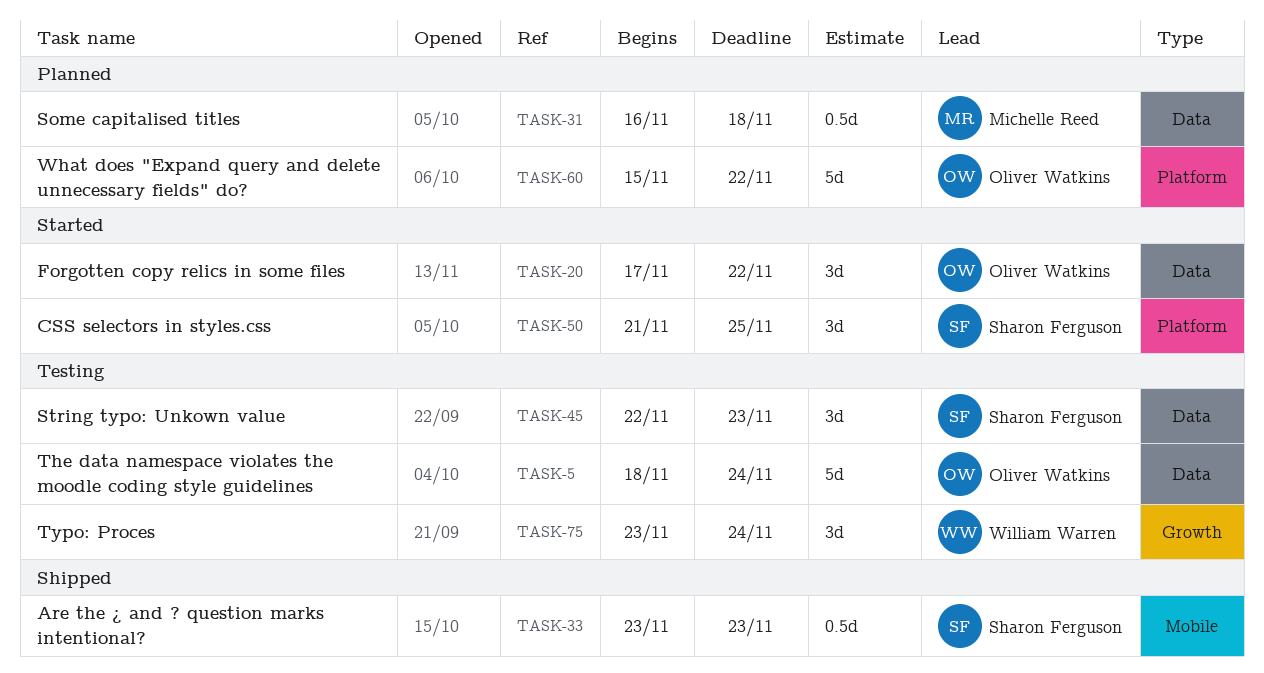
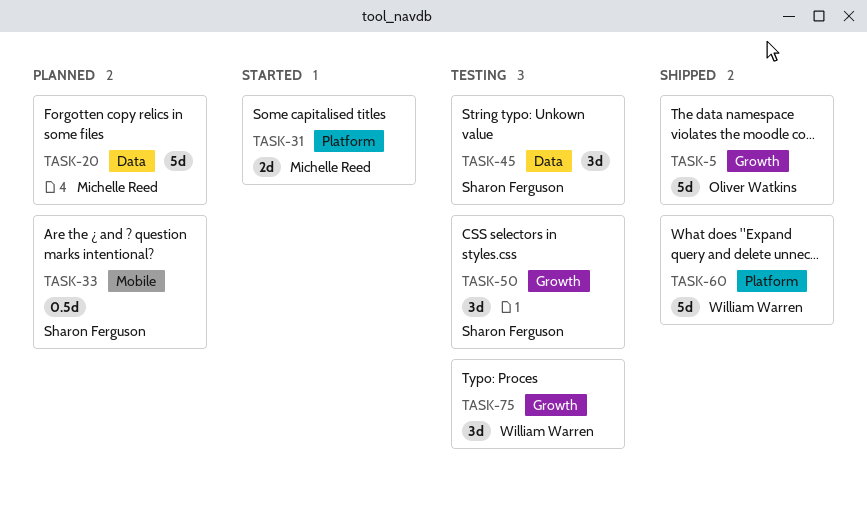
TASK-5, status: Testing -> Shipped
TASK-5, label: Data -> Growth
TASK-20, status: Started -> Planned
TASK-20, owner: Oliver Watkins -> Michelle Reed
TASK-20, estimate: 3d -> 5d
TASK-31, status: Planned -> Started
TASK-31, label: Data -> Platform
TASK-31, estimate: 0.5d -> 2d
TASK-33, status: Shipped -> Planned
TASK-50, status: Started -> Testing
TASK-50, label: Platform -> Growth
TASK-60, status: Planned -> Shipped
TASK-60, owner: Oliver Watkins -> William Warren

